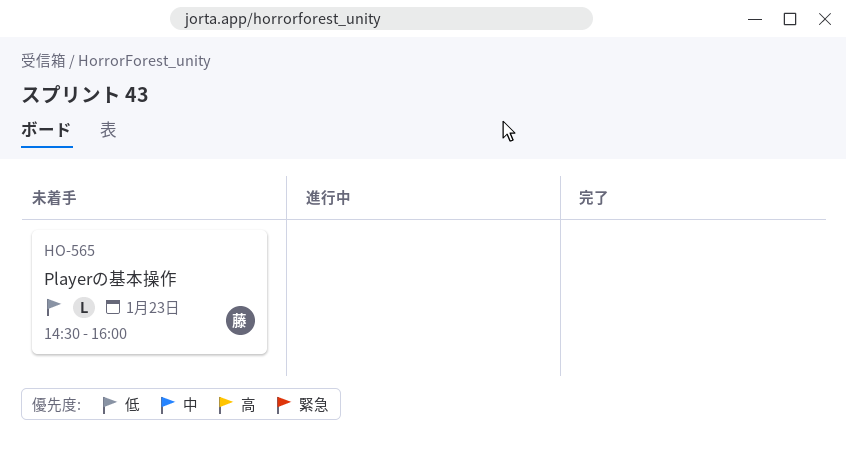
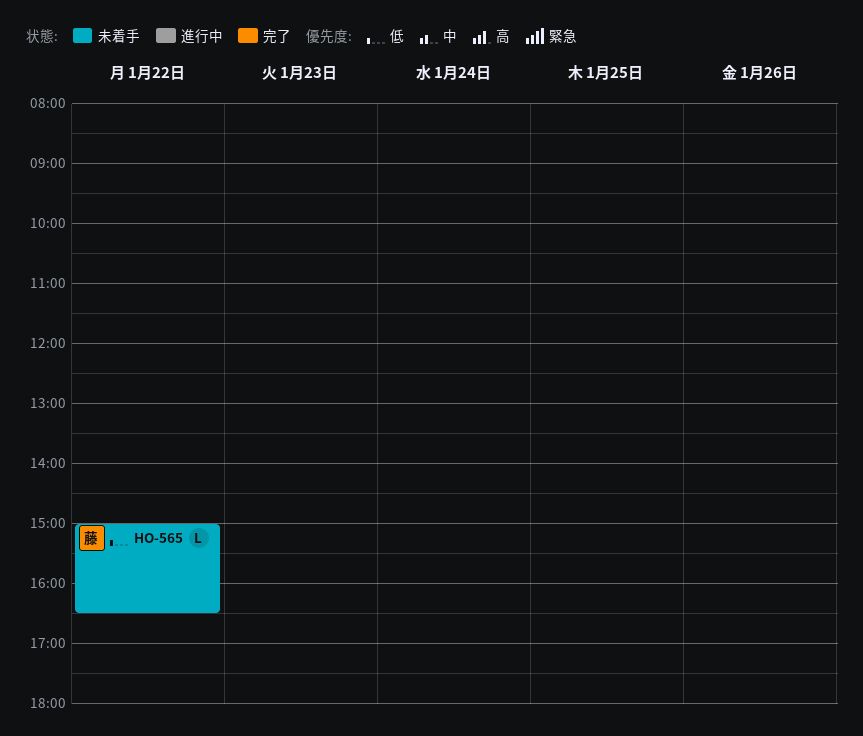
HO-565, day: Jan 23 -> Jan 22
HO-565, begins: 14:30 -> 15:00
HO-565, ends: 16:00 -> 16:30

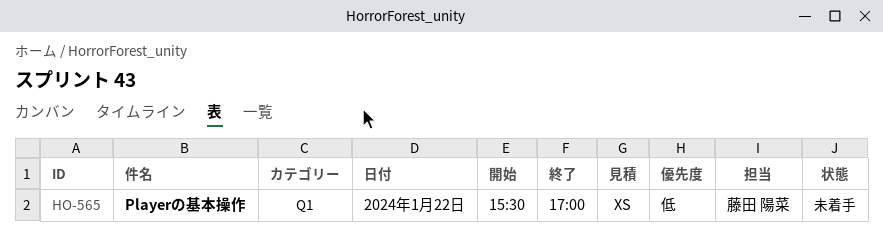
HO-565, estimate: L -> XS
HO-565, begins: 15:00 -> 15:30
HO-565, ends: 16:30 -> 17:00

